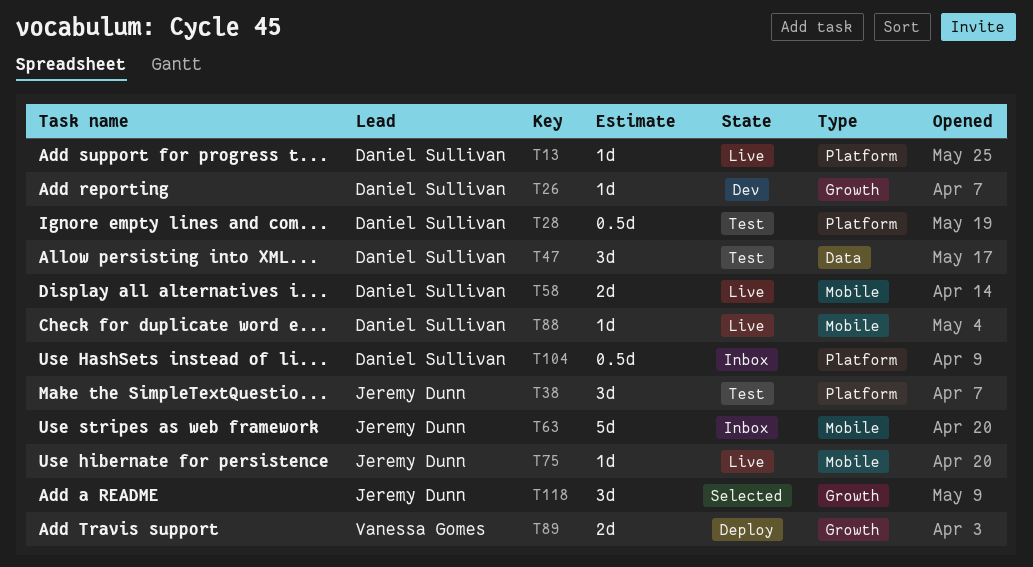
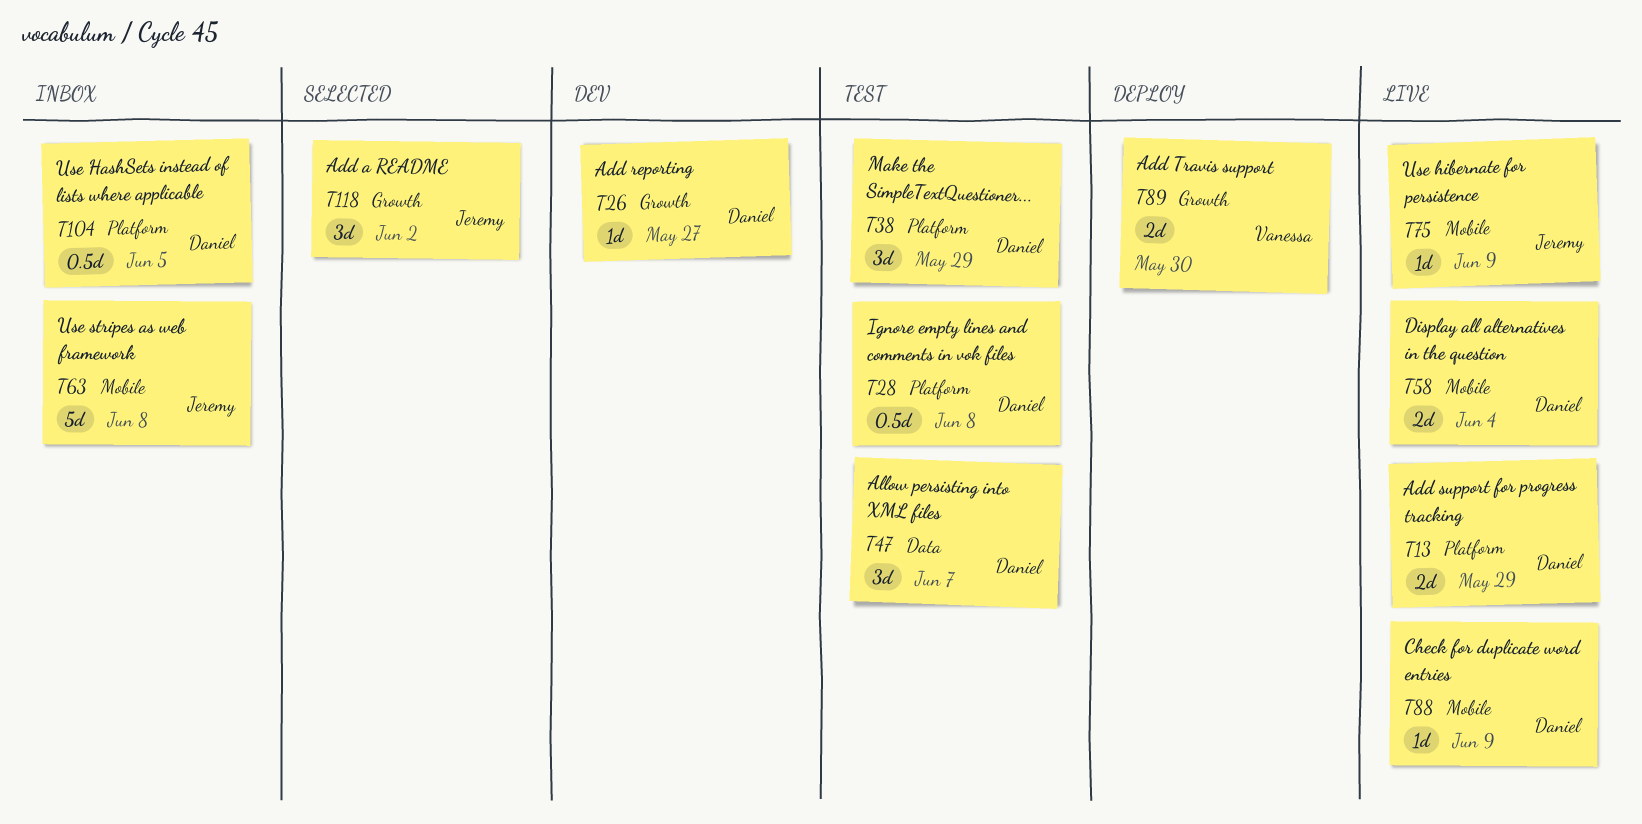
T13, estimate: 1d -> 2d
T38, owner: Jeremy Dunn -> Daniel Sullivan

